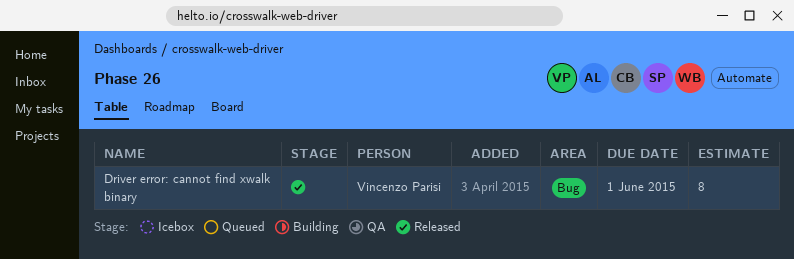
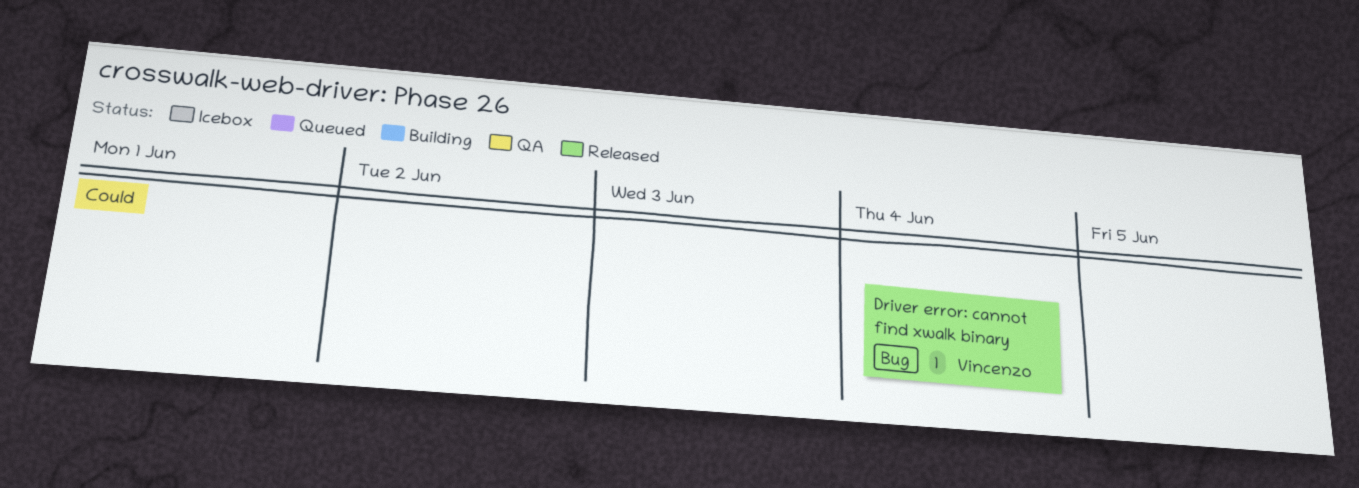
Driver error: cannot find xwalk binary, estimate: 8 -> 1
Driver error: cannot find xwalk binary, due: Jun 1 -> Jun 4

